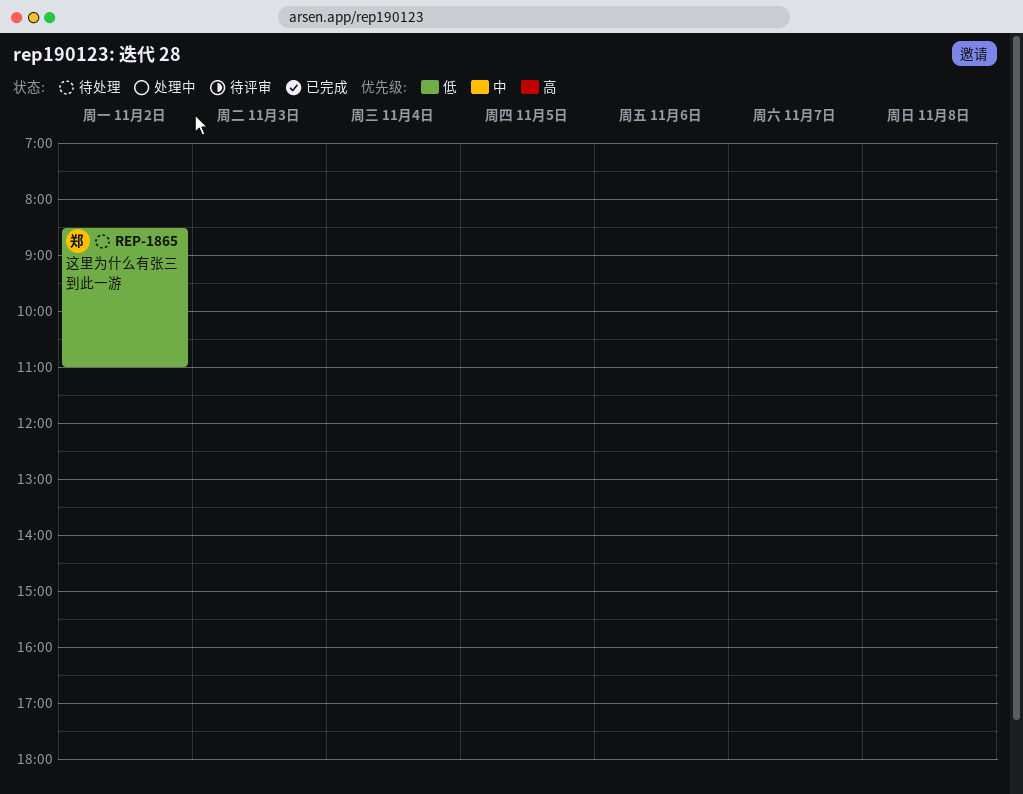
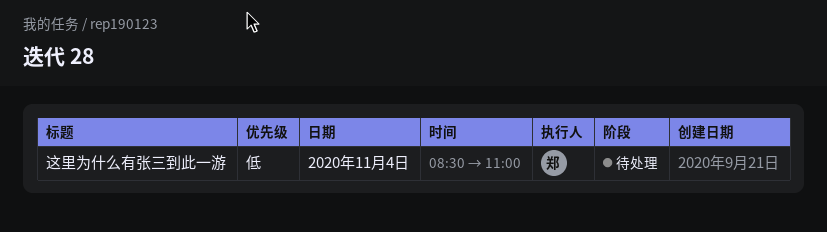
这里为什么有张三到此一游, day: Nov 2 -> Nov 4

